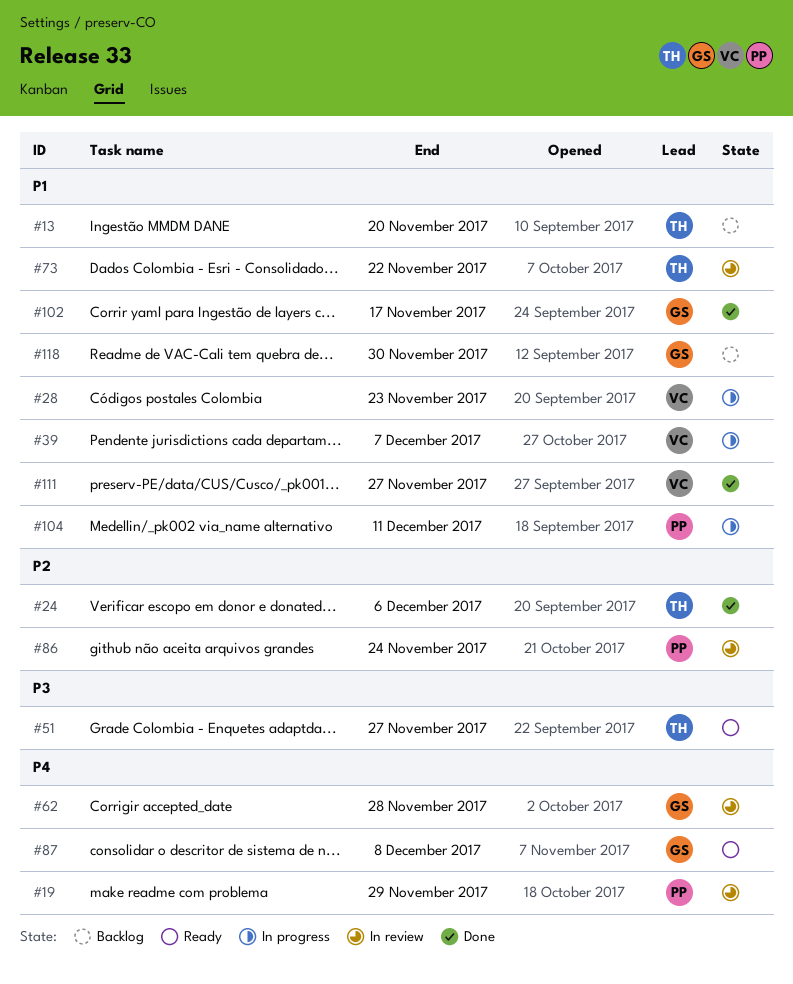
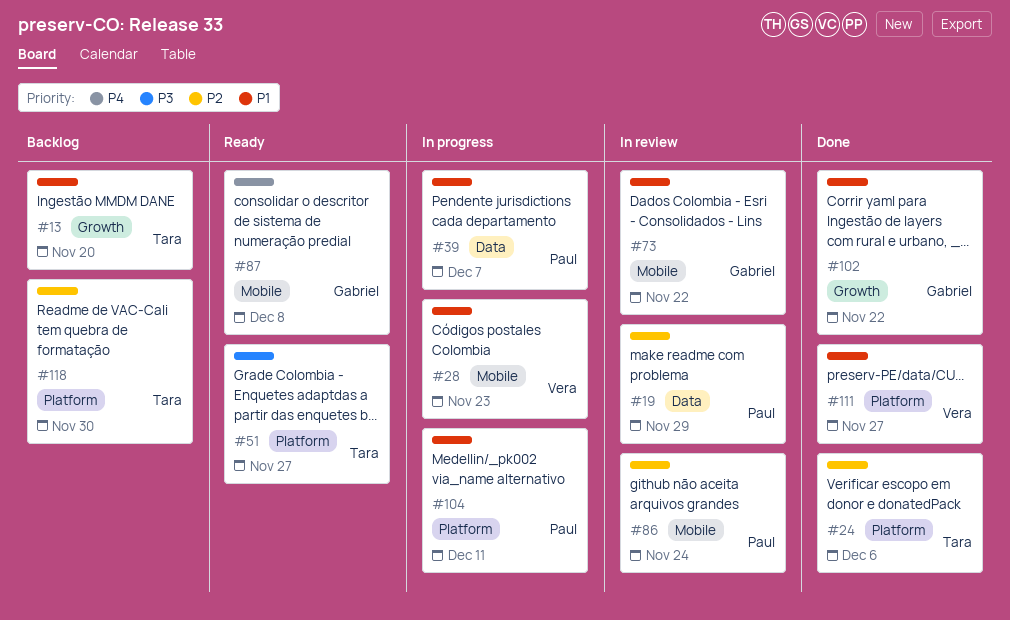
#19, priority: P4 -> P2
#39, owner: Vera -> Paul
#62: present -> none
#73, owner: Tara -> Gabriel
#102, due: Nov 17 -> Nov 22
#118, owner: Gabriel -> Tara
#118, priority: P1 -> P2

